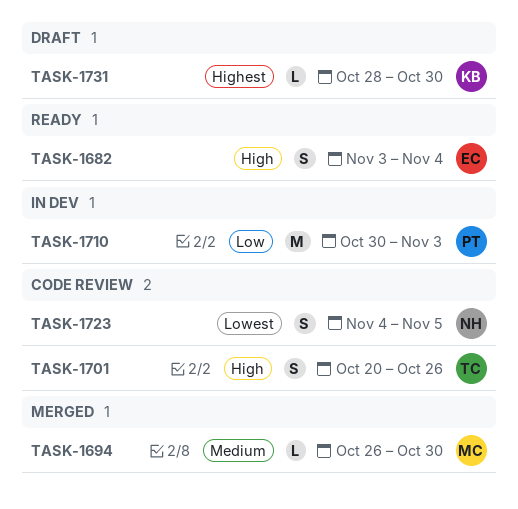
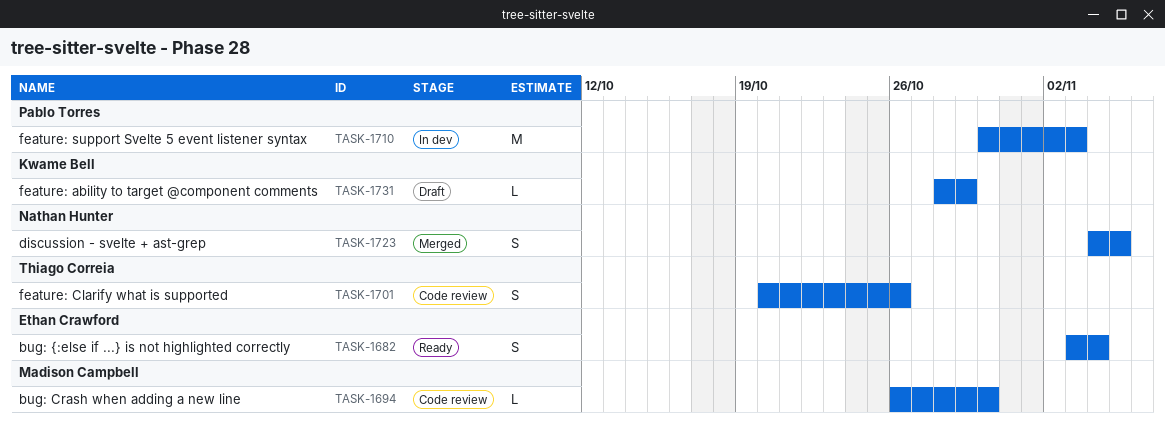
TASK-1694, status: Merged -> Code review
TASK-1723, status: Code review -> Merged
TASK-1731, due: Oct 30 -> Oct 29

